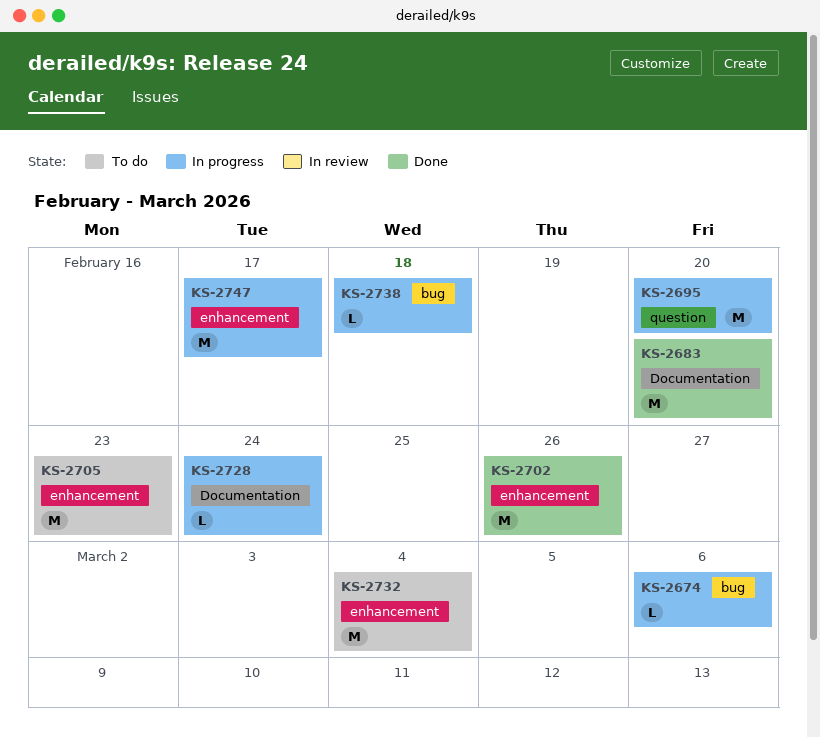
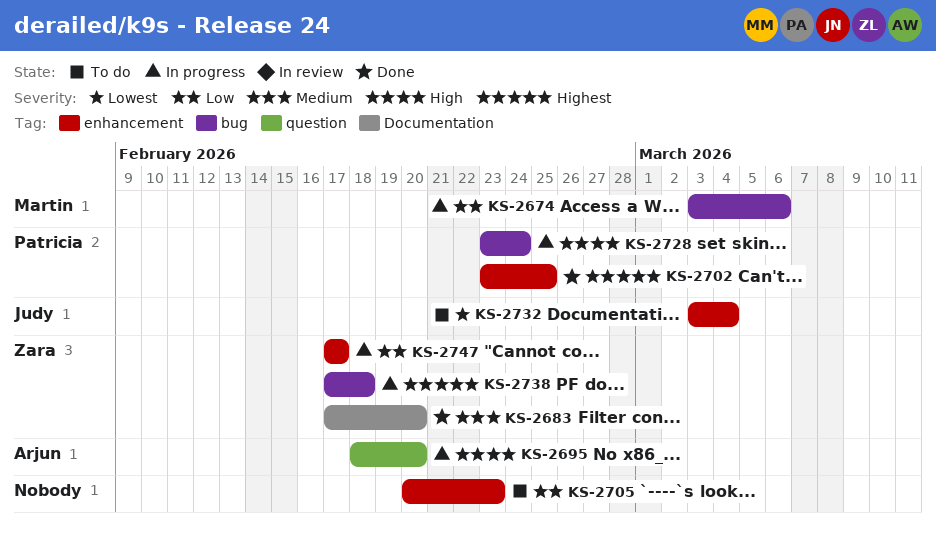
KS-2702, due: Feb 26 -> Feb 25
KS-2728, label: Documentation -> bug

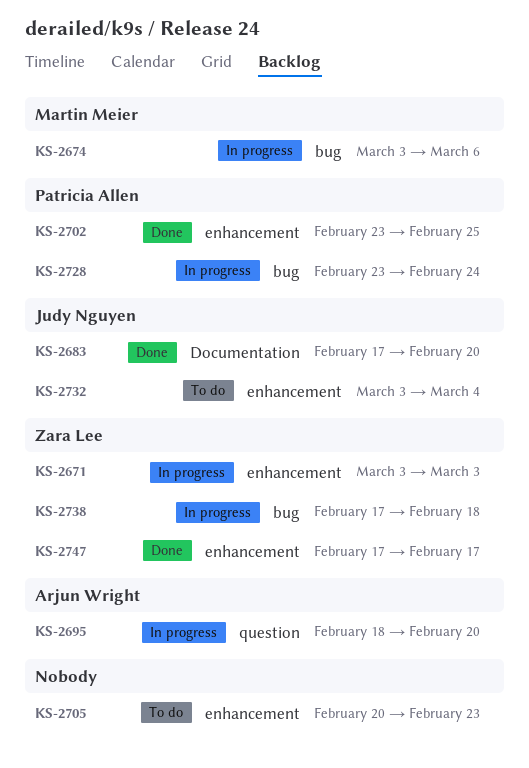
KS-2671: none -> present
KS-2683, owner: Zara Lee -> Judy Nguyen
KS-2747, status: In progress -> Done

